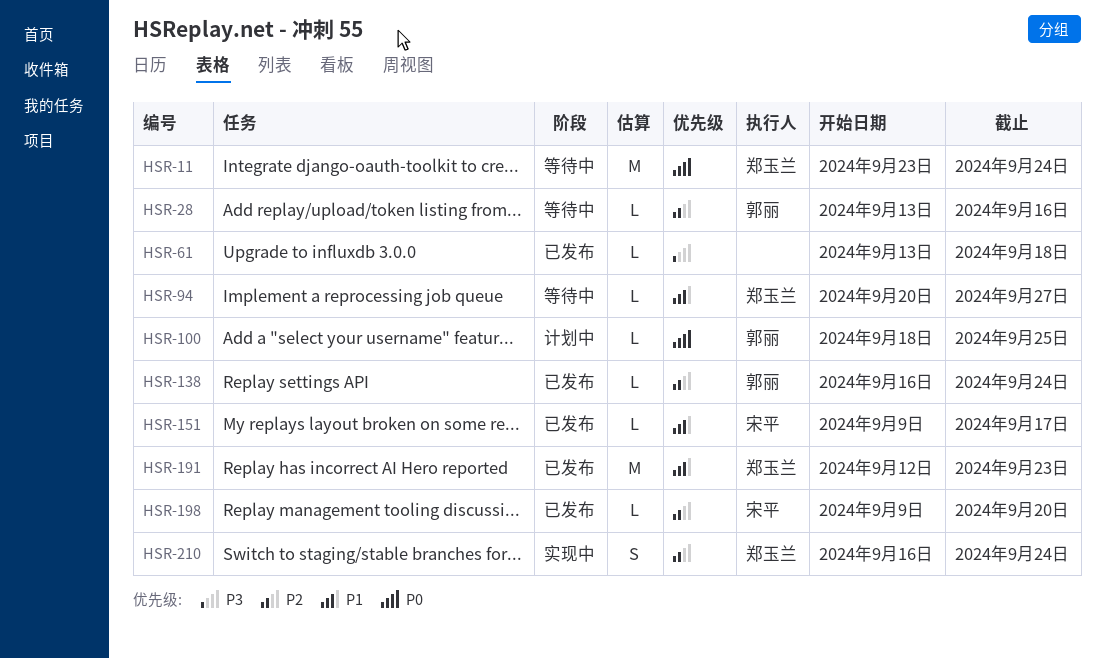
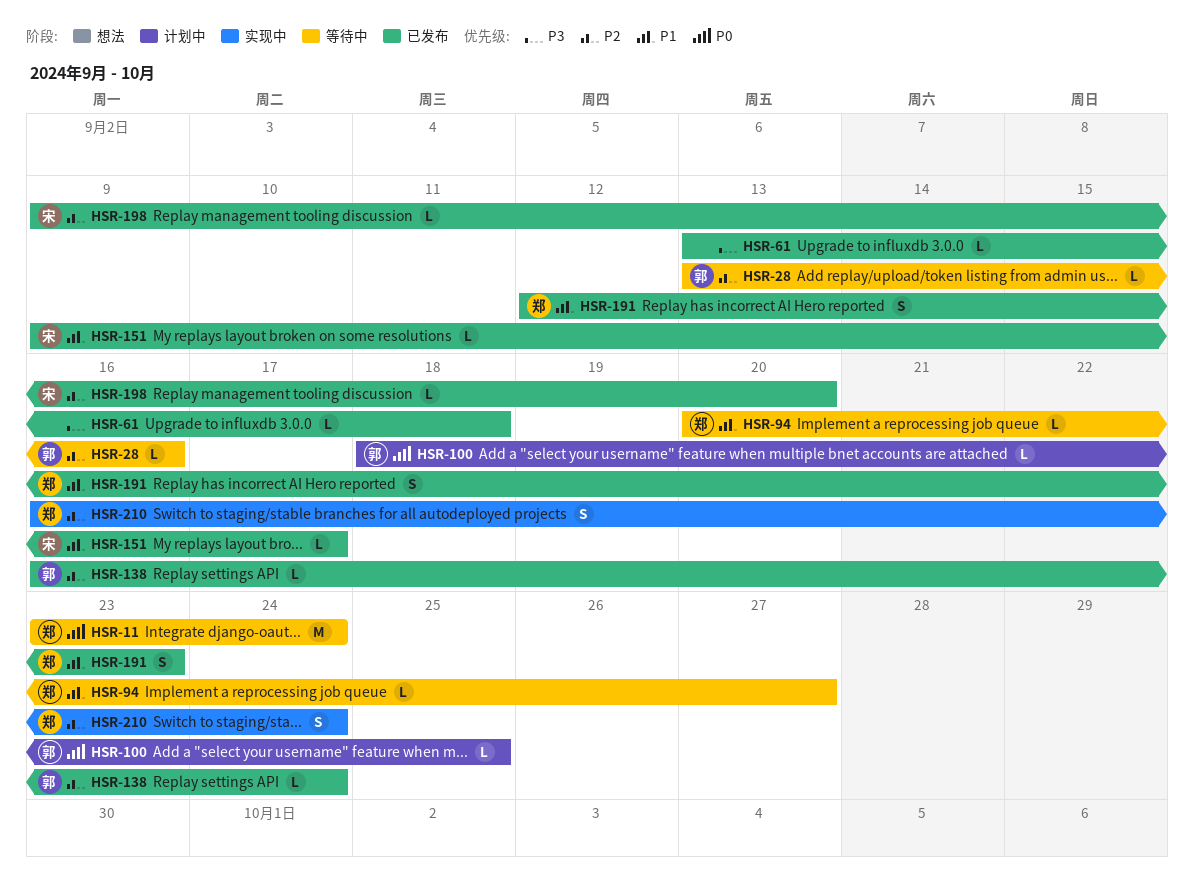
HSR-191, estimate: M -> S

